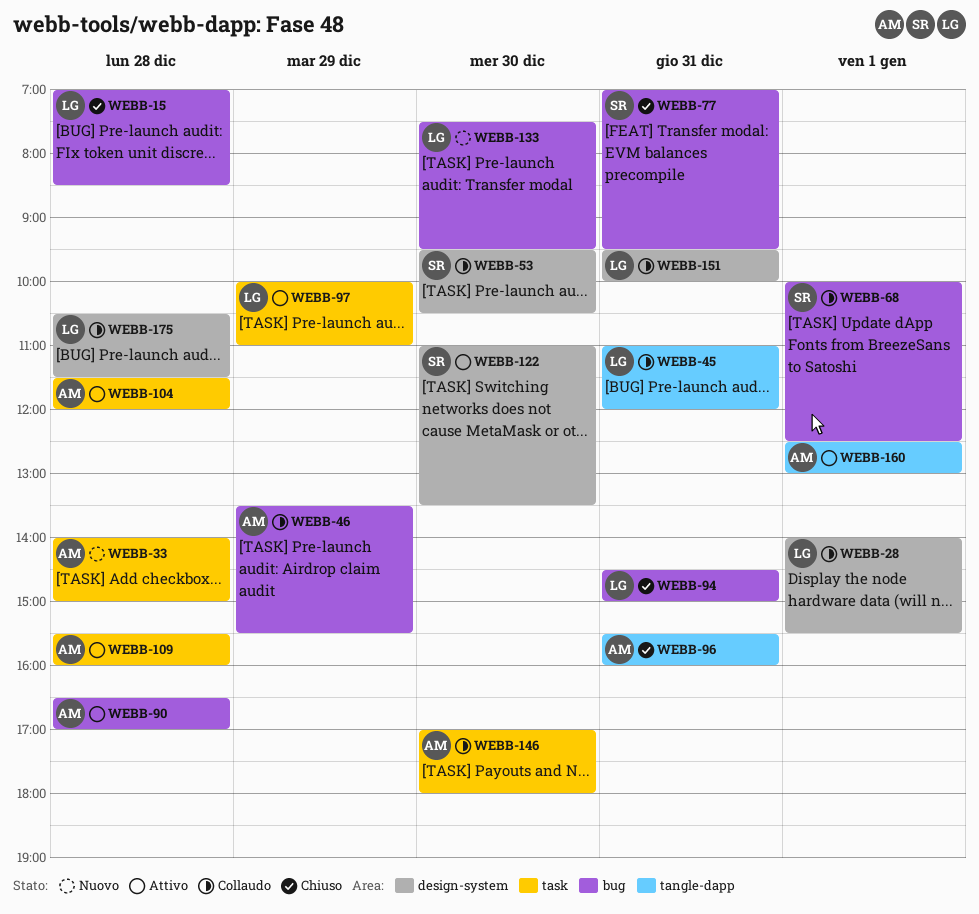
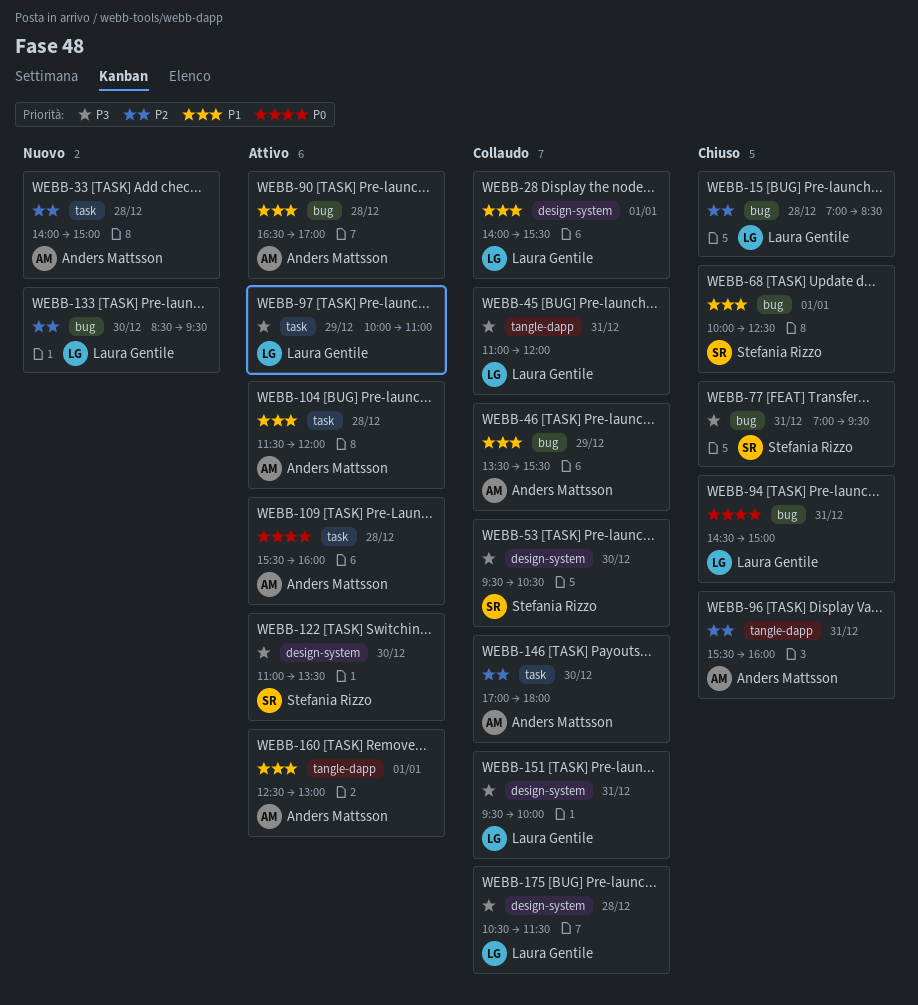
WEBB-68, status: Collaudo -> Chiuso
WEBB-133, begins: 07:30 -> 08:30

